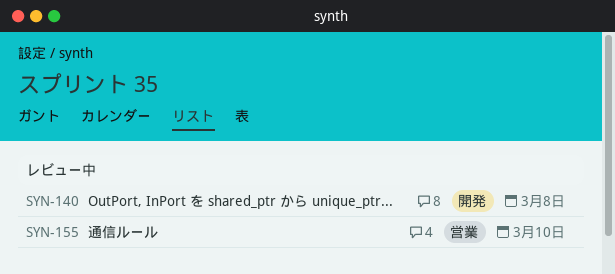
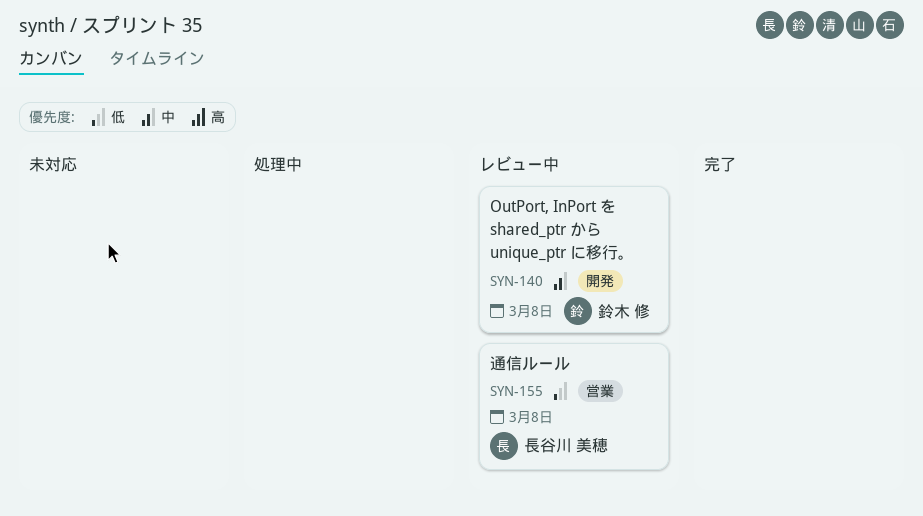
SYN-155, due: Mar 10 -> Mar 8

